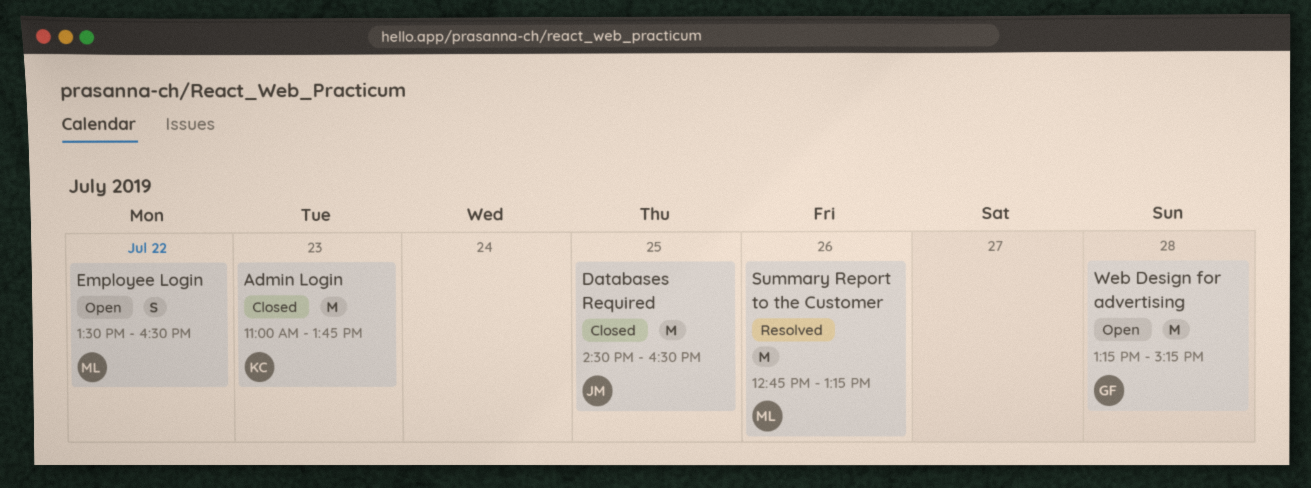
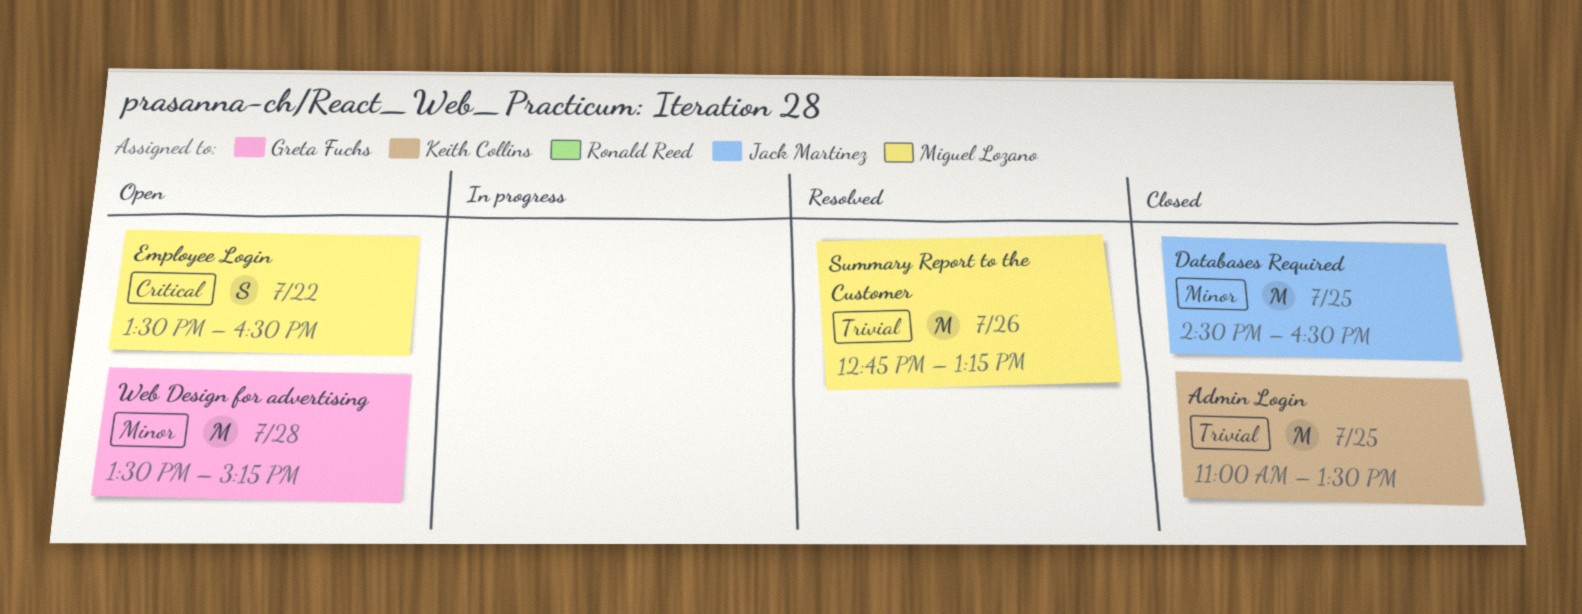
Admin Login, day: Jul 23 -> Jul 25
Admin Login, ends: 13:45 -> 13:30
Web Design for advertising, begins: 13:15 -> 13:30

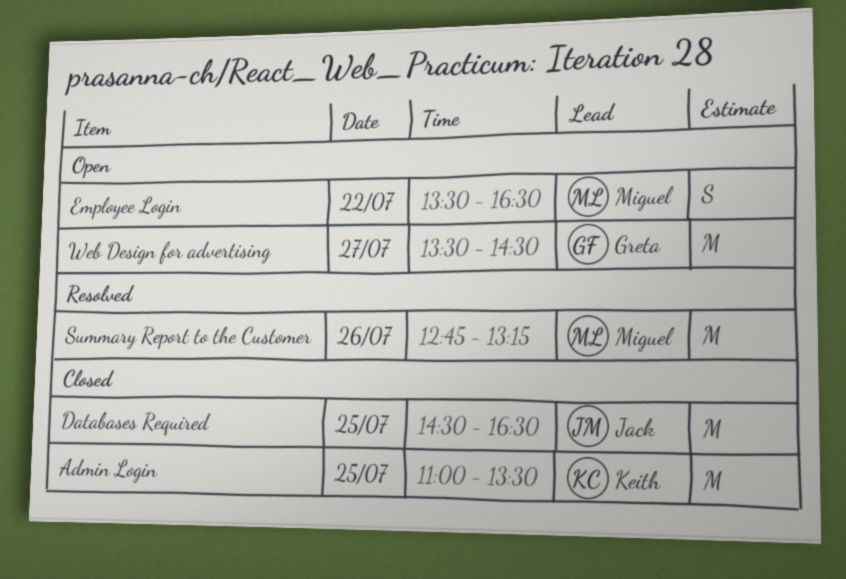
Web Design for advertising, day: Jul 28 -> Jul 27
Web Design for advertising, ends: 15:15 -> 14:30

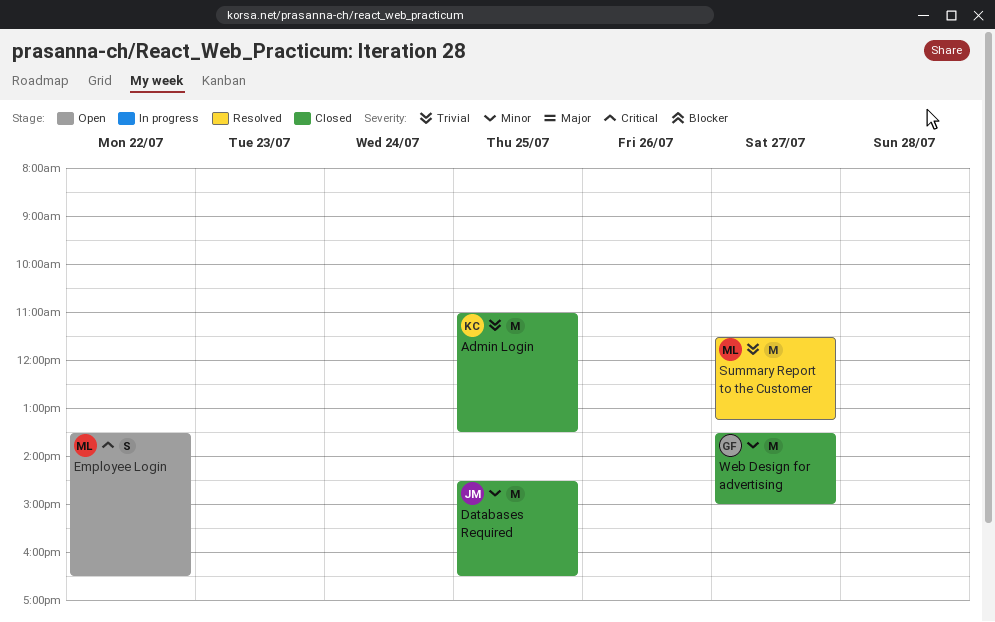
Summary Report to the Customer, day: Jul 26 -> Jul 27
Summary Report to the Customer, begins: 12:45 -> 11:30
Web Design for advertising, status: Open -> Closed
Web Design for advertising, ends: 14:30 -> 15:00

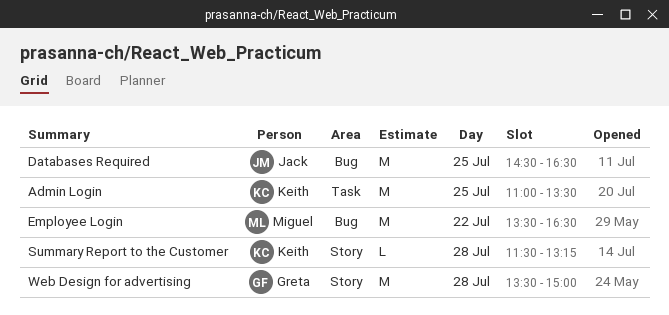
Employee Login, estimate: S -> M
Summary Report to the Customer, owner: Miguel -> Keith
Summary Report to the Customer, estimate: M -> L
Summary Report to the Customer, day: Jul 27 -> Jul 28
Web Design for advertising, day: Jul 27 -> Jul 28

